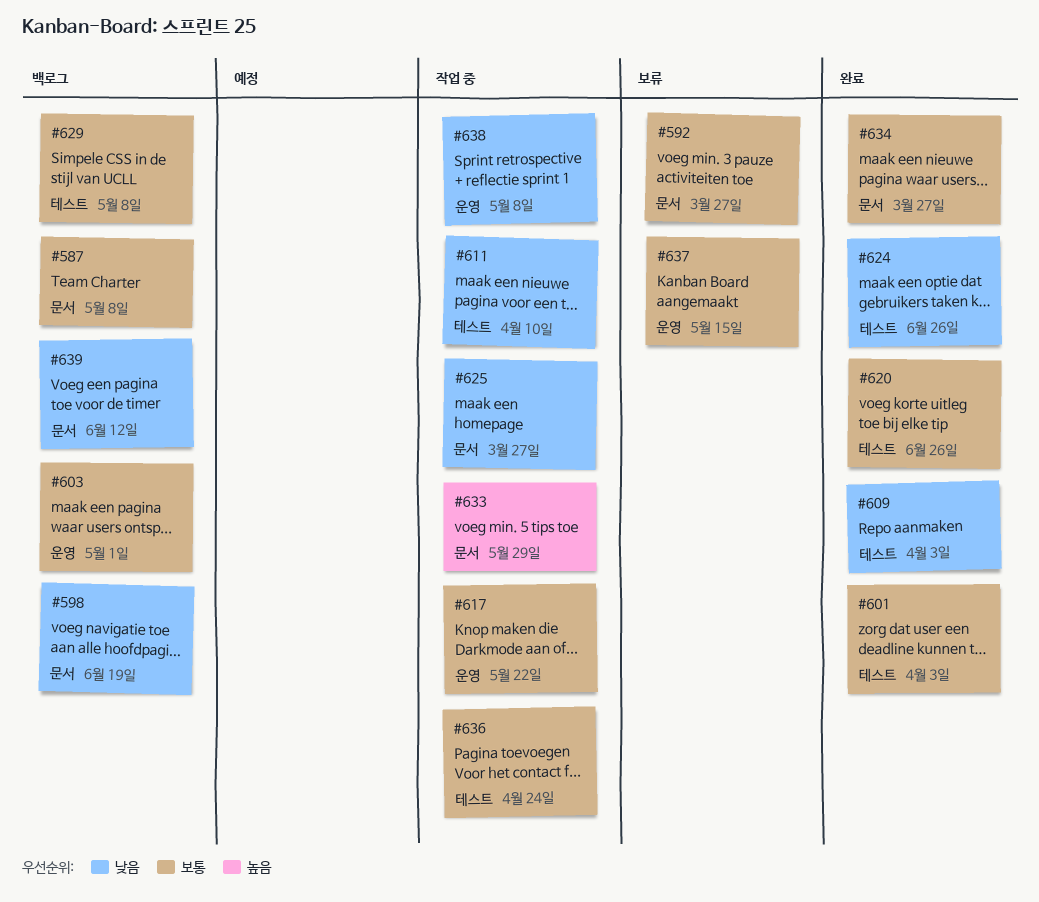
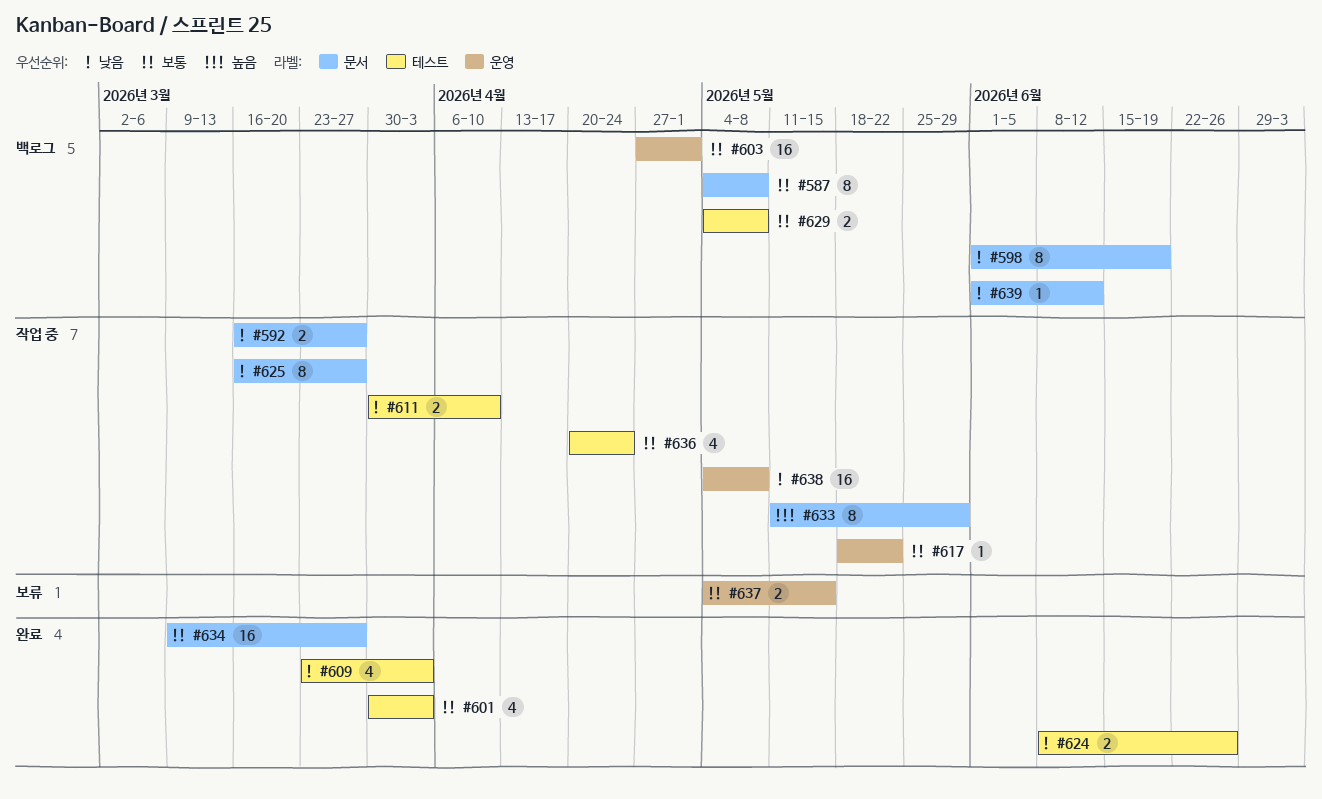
#592, status: 보류 -> 작업 중
#592, priority: 보통 -> 낮음
#620: present -> none

